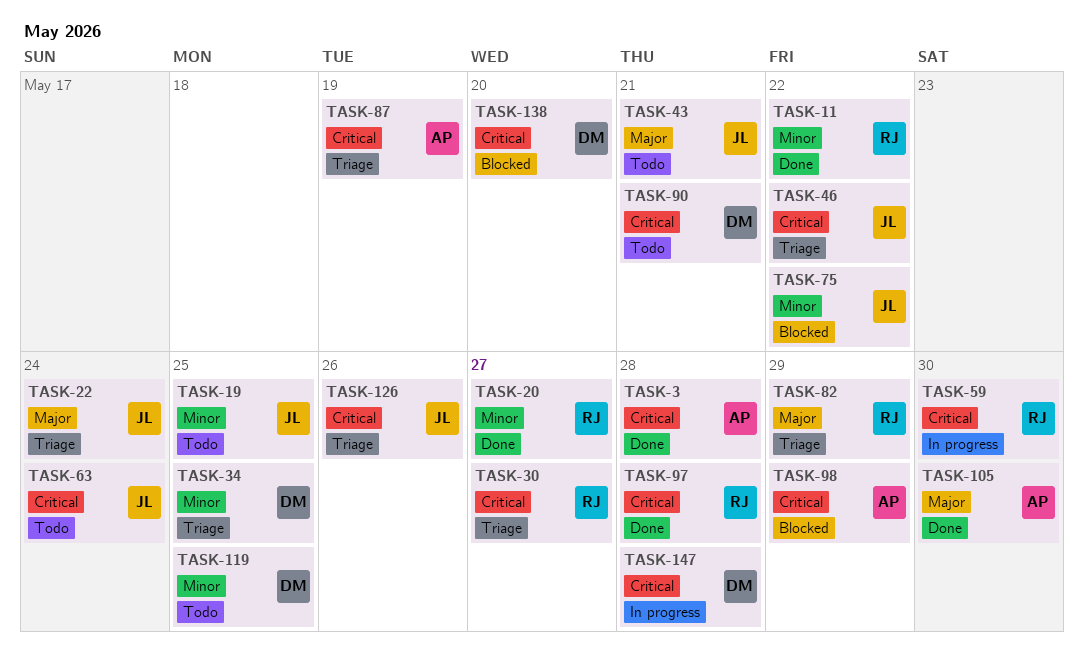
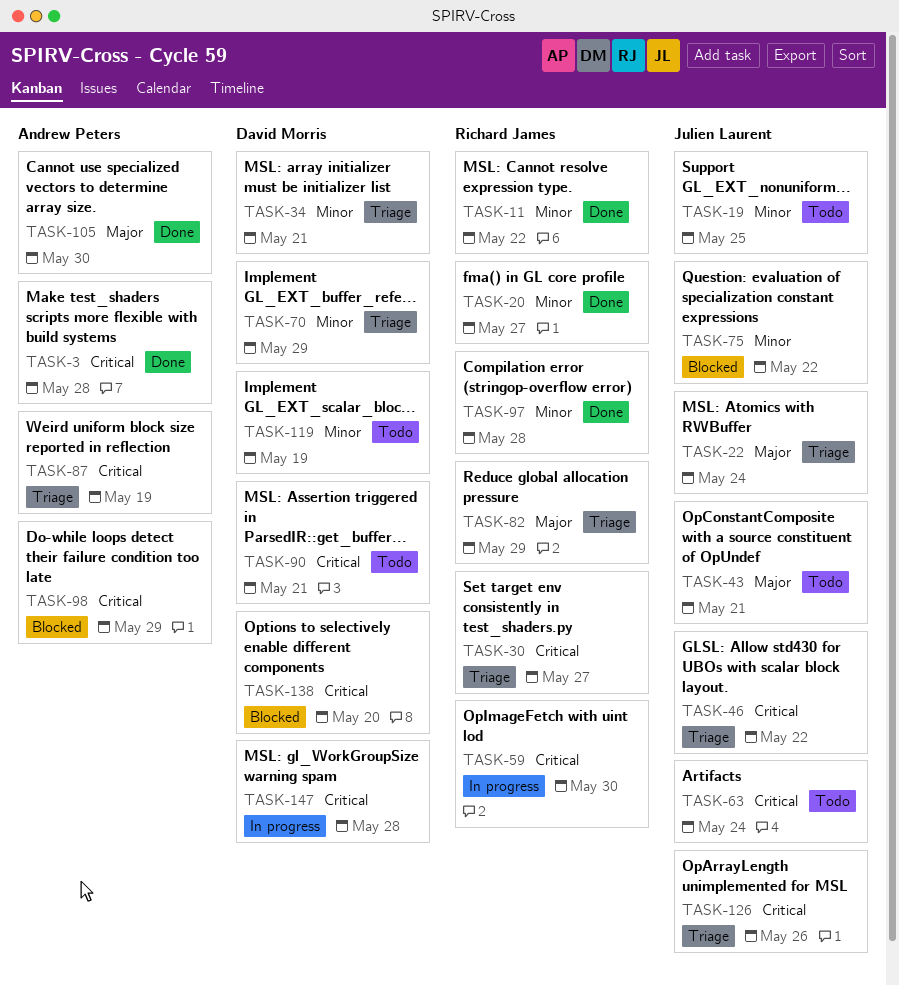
TASK-34, due: May 25 -> May 21
TASK-70: none -> present
TASK-97, priority: Critical -> Minor
TASK-119, due: May 25 -> May 19

